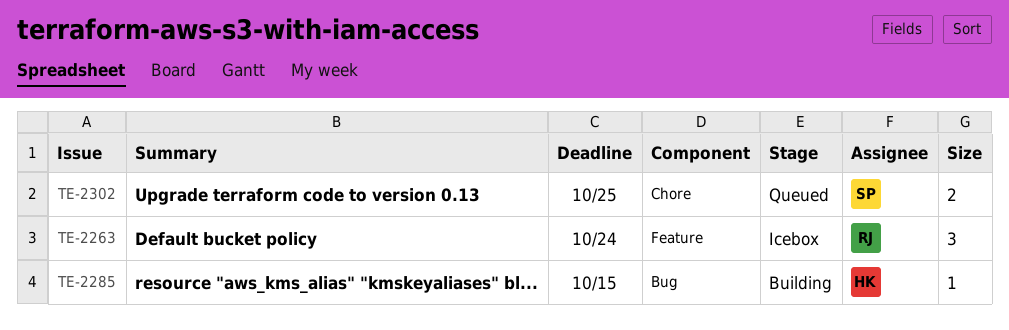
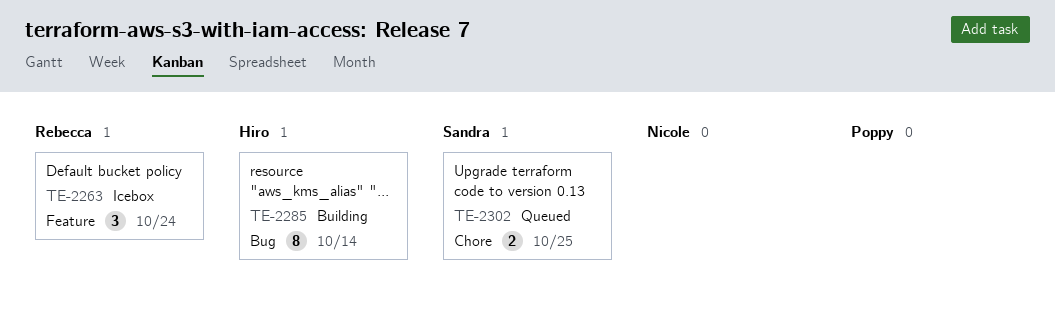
TE-2285, estimate: 1 -> 8
TE-2285, due: Oct 15 -> Oct 14

